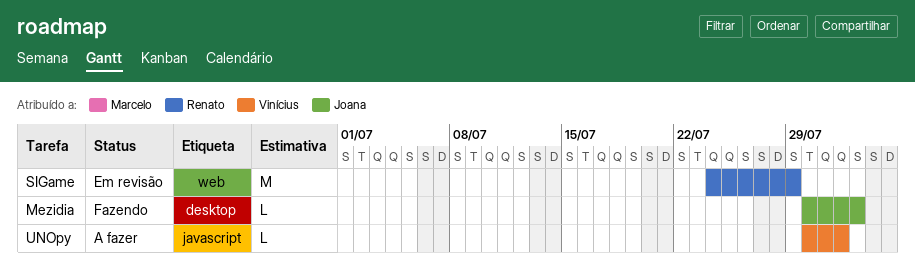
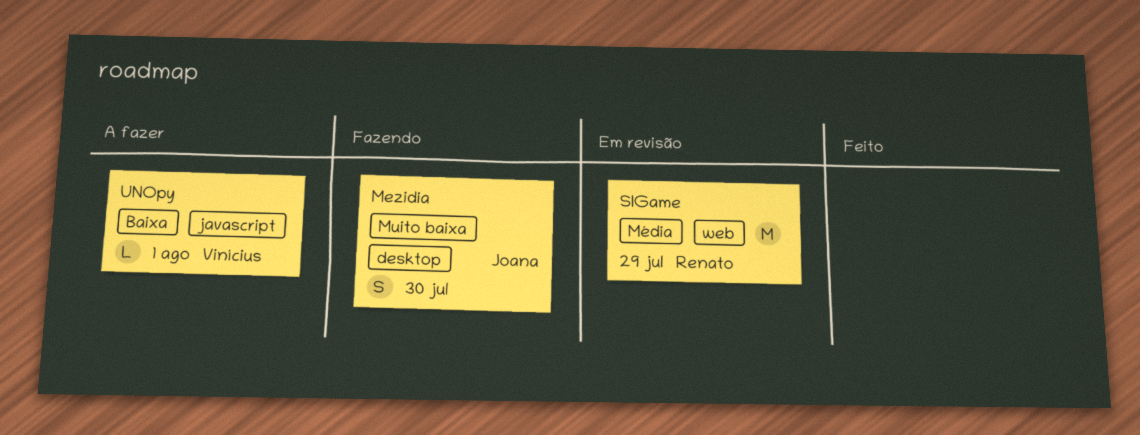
Mezidia, estimate: L -> S
Mezidia, due: Aug 2 -> Jul 30

